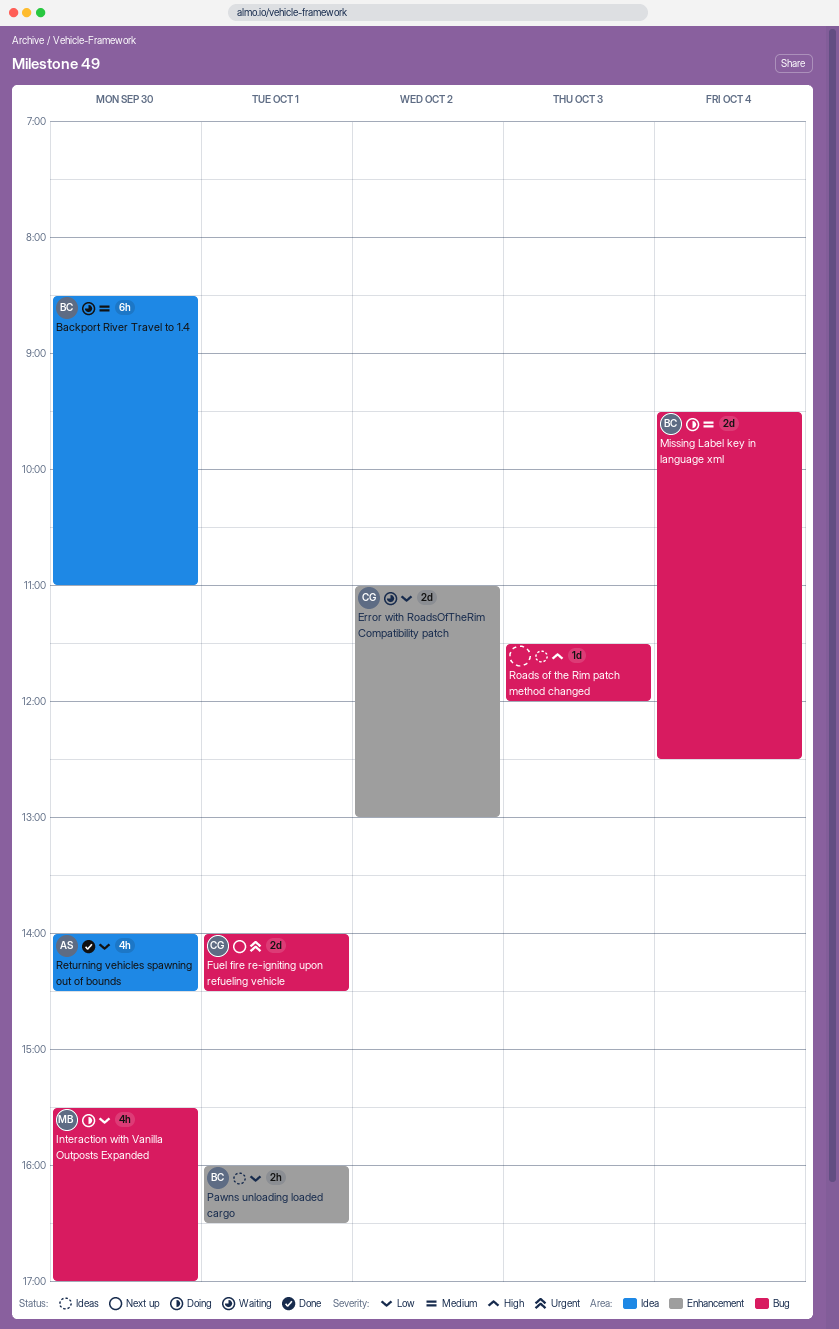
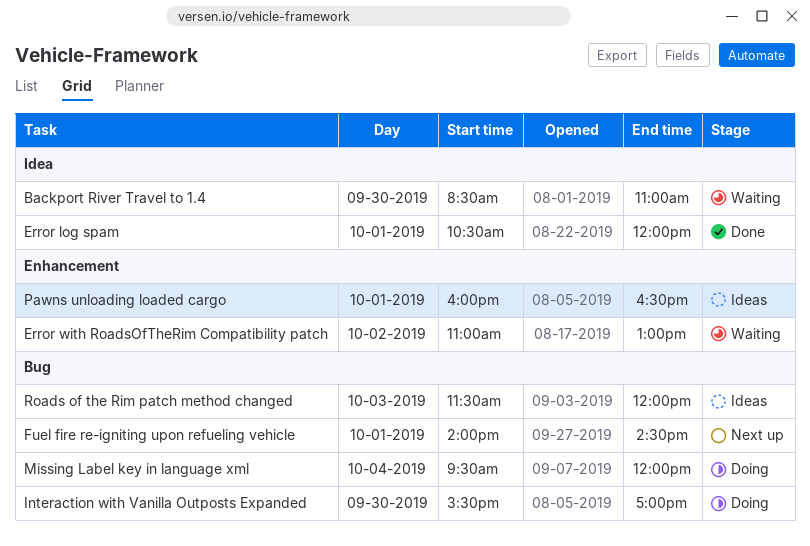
Error log spam: none -> present
Missing Label key in language xml, ends: 12:30 -> 12:00
Returning vehicles spawning out of bounds: present -> none

